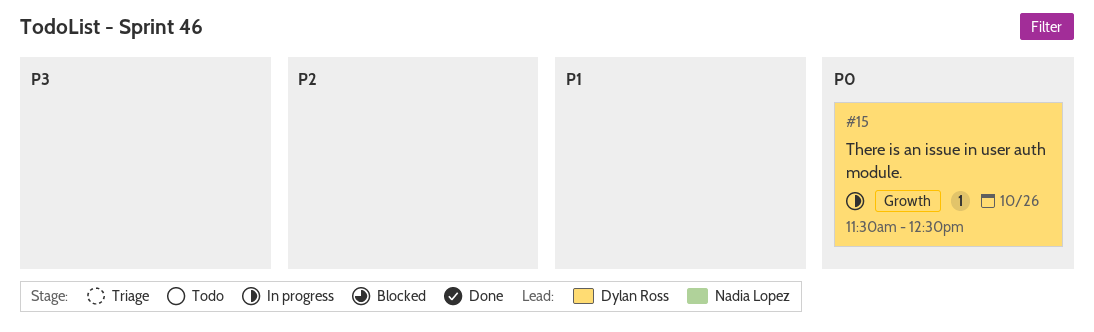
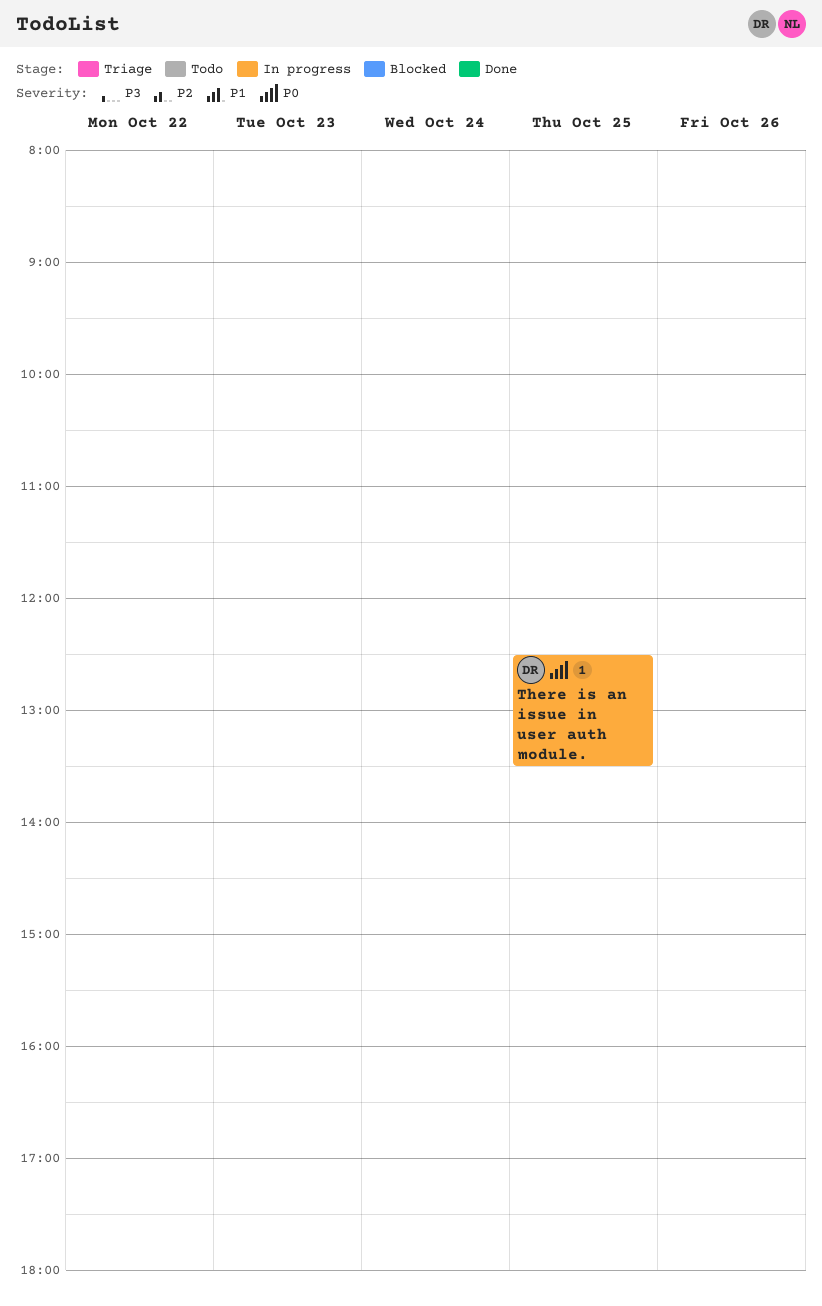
There is an issue in user auth module., day: Oct 26 -> Oct 25
There is an issue in user auth module., begins: 11:30 -> 12:30
There is an issue in user auth module., ends: 12:30 -> 13:30

